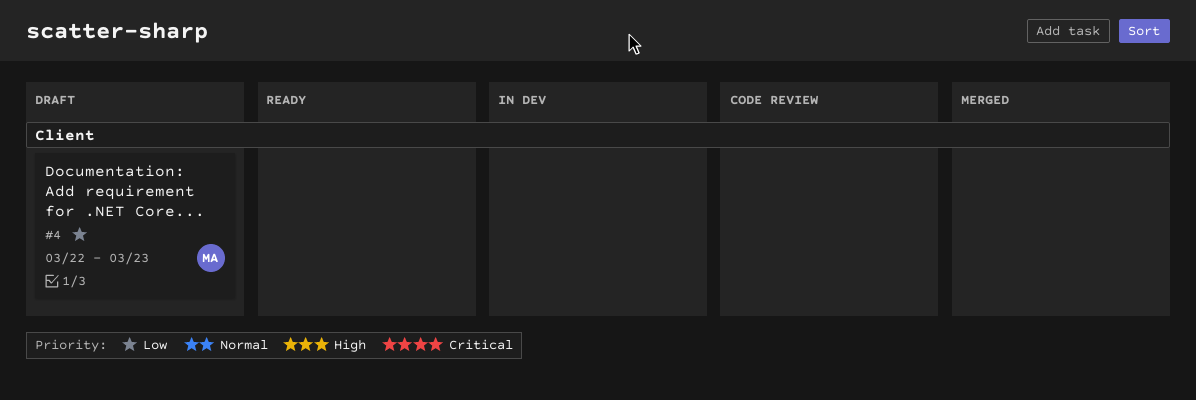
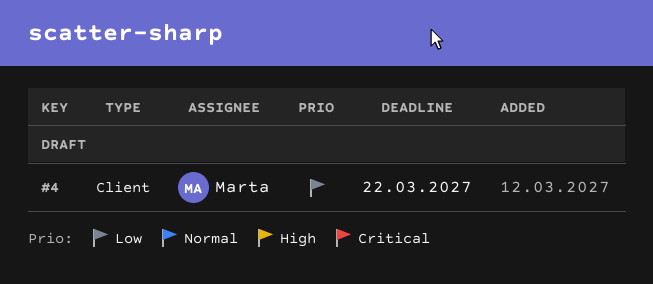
#4, due: Mar 23 -> Mar 22

